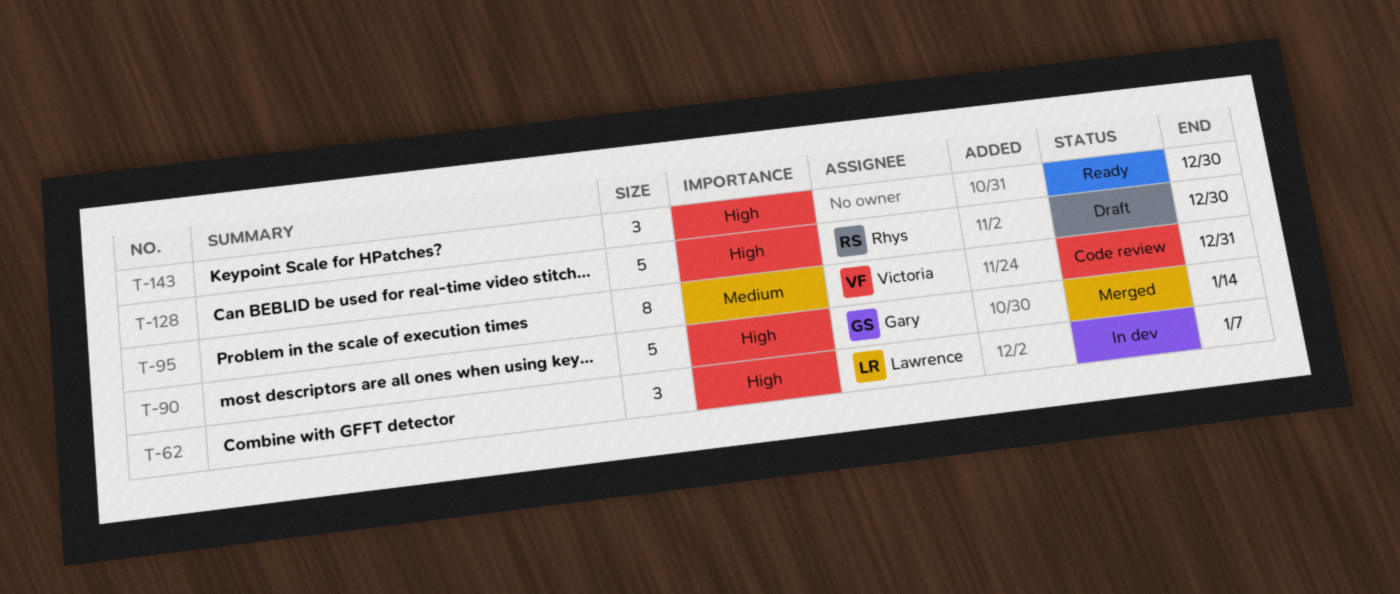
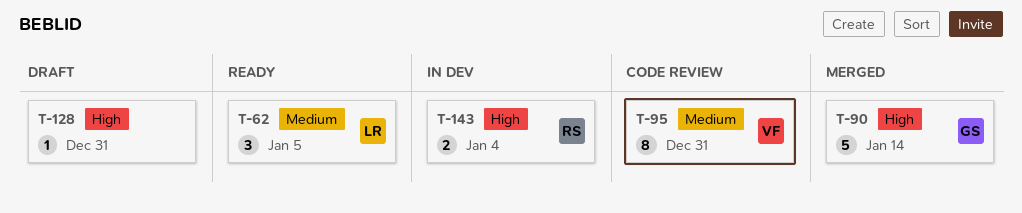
T-62, status: In dev -> Ready
T-62, priority: High -> Medium
T-62, due: Jan 7 -> Jan 5
T-128, owner: Rhys -> none
T-128, estimate: 5 -> 1
T-128, due: Dec 30 -> Dec 31
T-143, status: Ready -> In dev
T-143, owner: none -> Rhys
T-143, estimate: 3 -> 2
T-143, due: Dec 30 -> Jan 4

